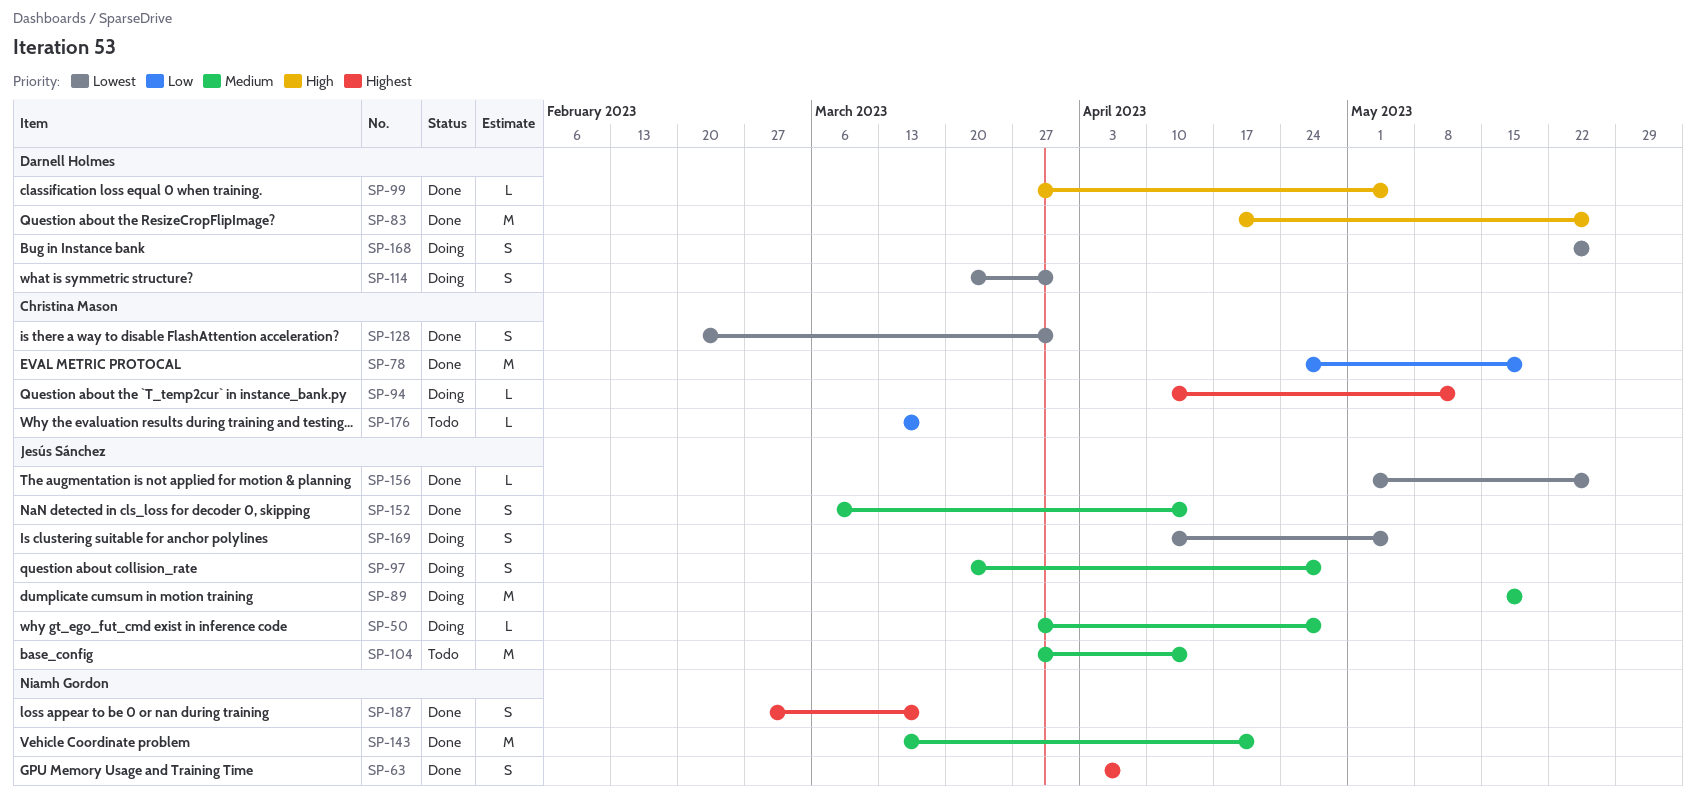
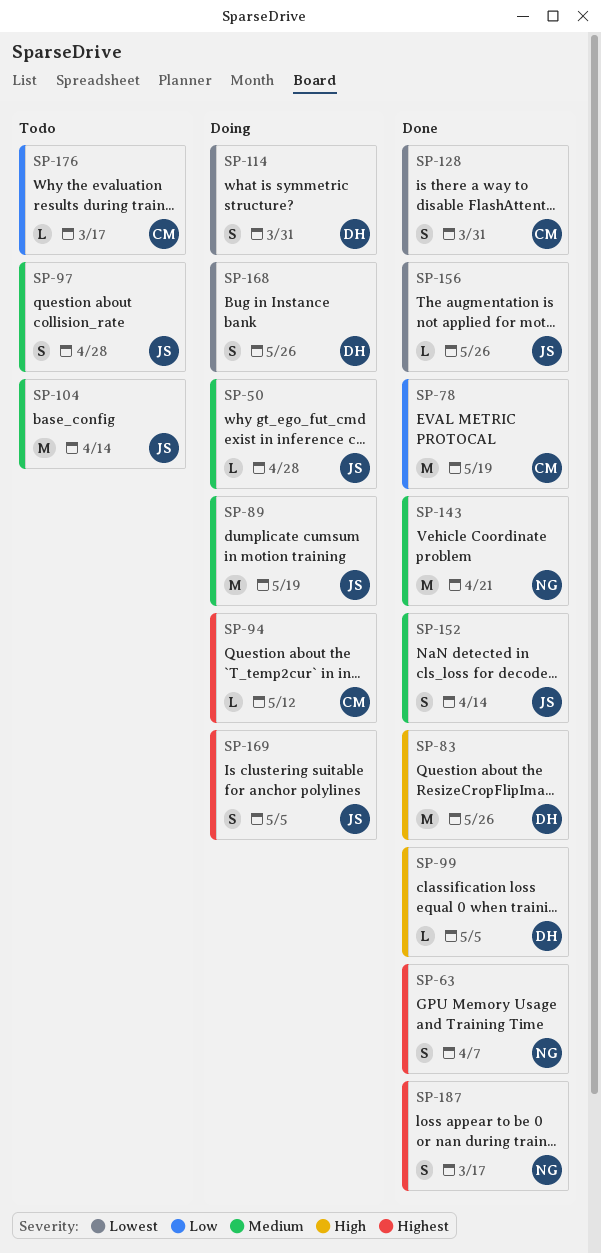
SP-97, status: Doing -> Todo
SP-169, priority: Lowest -> Highest

